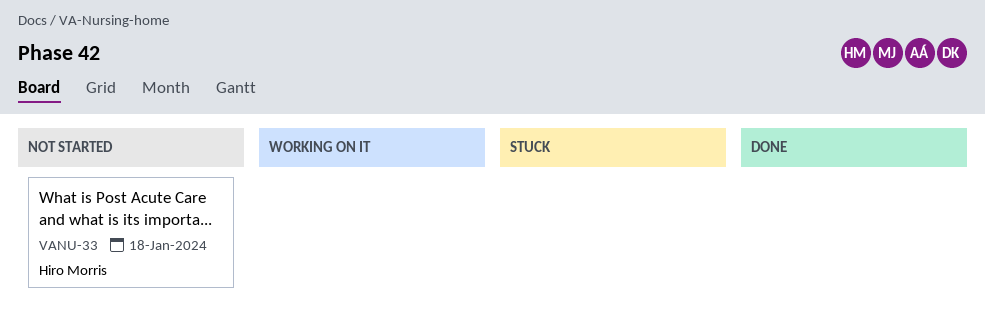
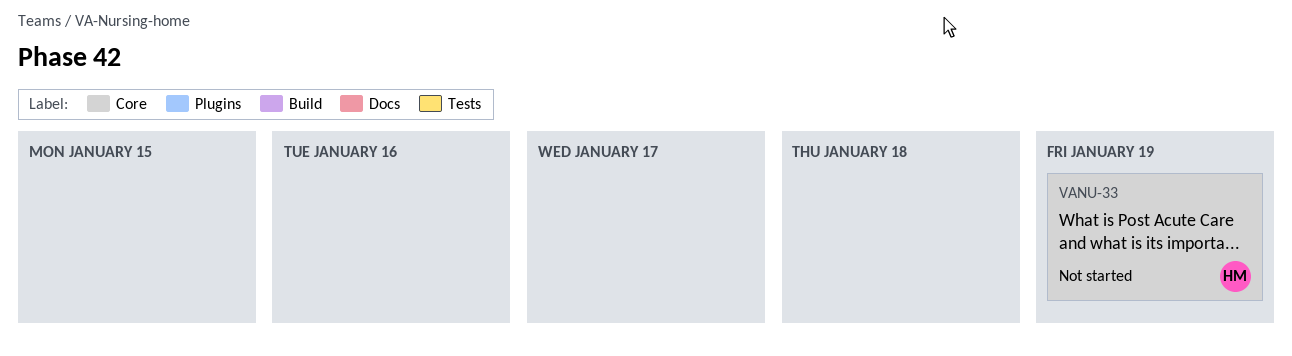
VANU-33, due: Jan 18 -> Jan 19

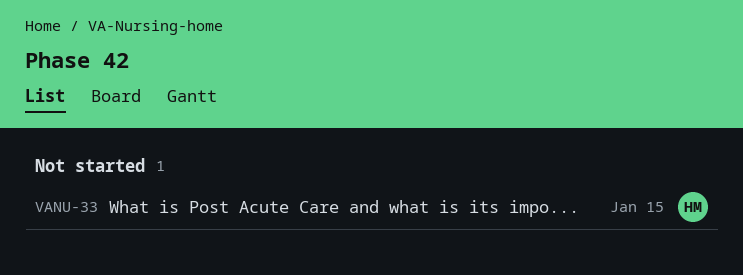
VANU-33, due: Jan 19 -> Jan 15

